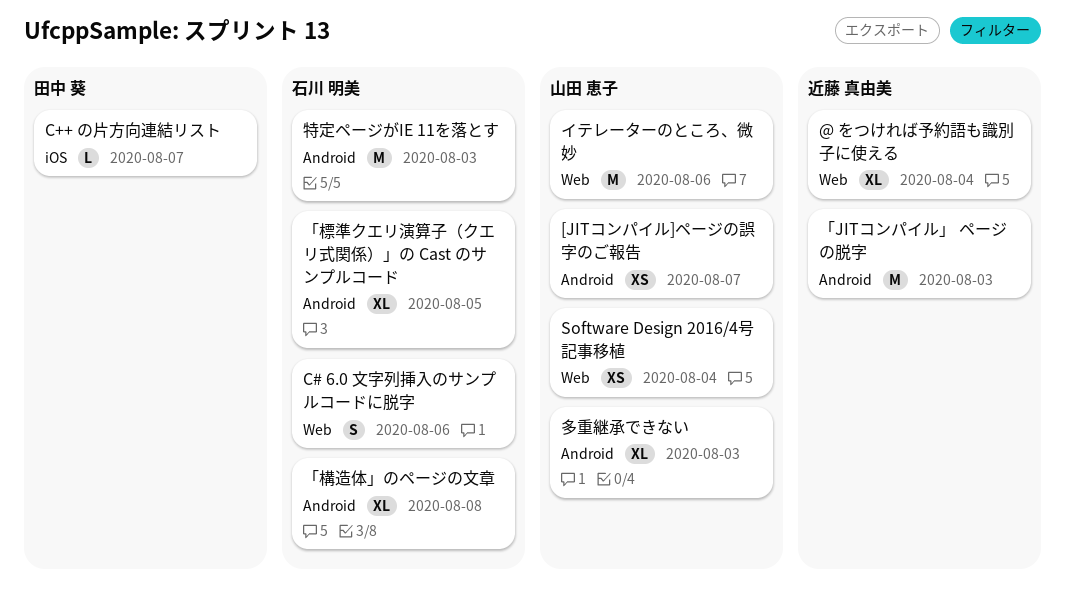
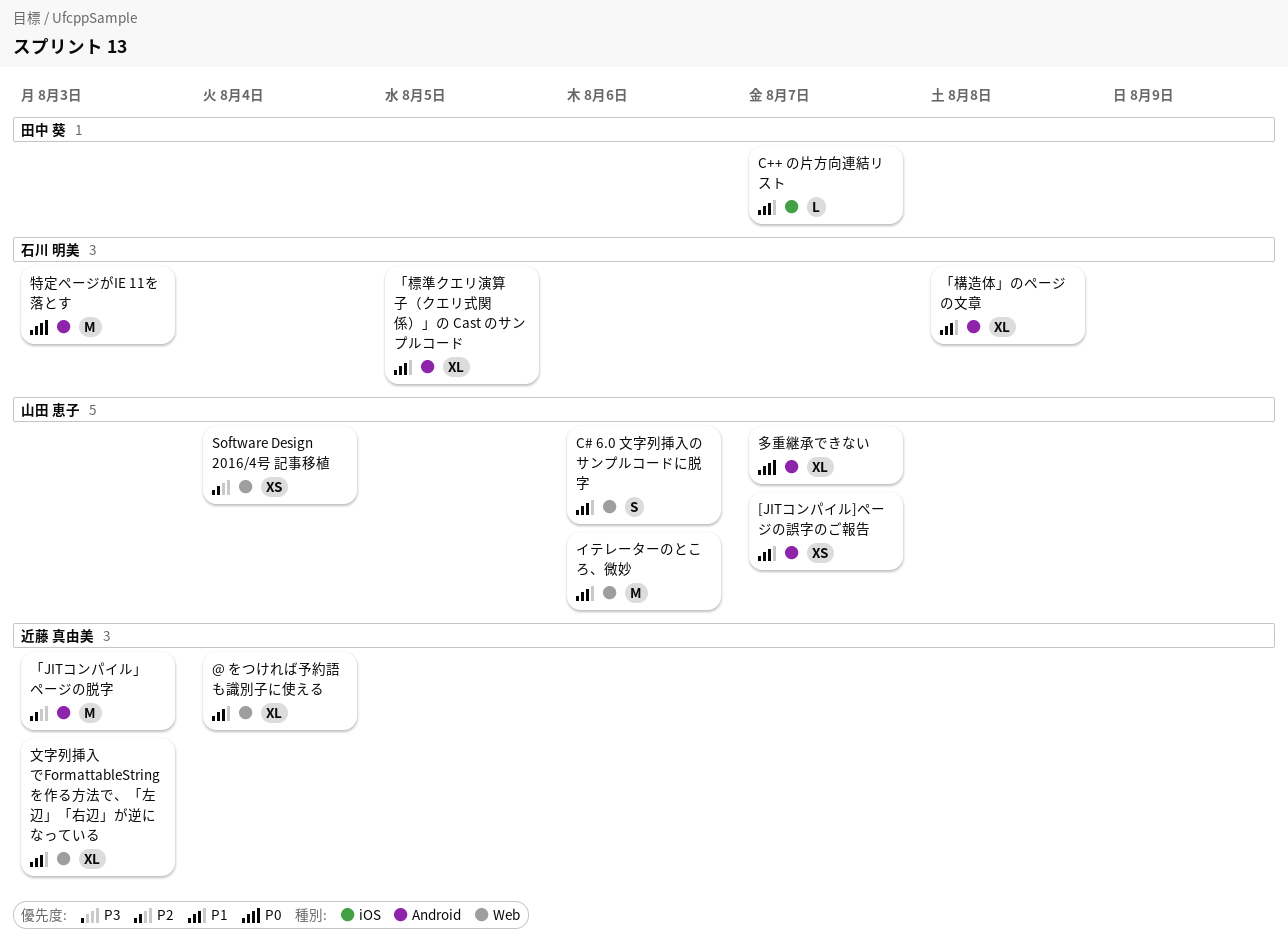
C# 6.0 文字列挿入のサンプルコードに脱字, owner: 石川 明美 -> 山田 恵子
多重継承できない, due: Aug 3 -> Aug 7
文字列挿入でFormattableStringを作る方法で、「左辺」「右辺」が逆になっている: none -> present

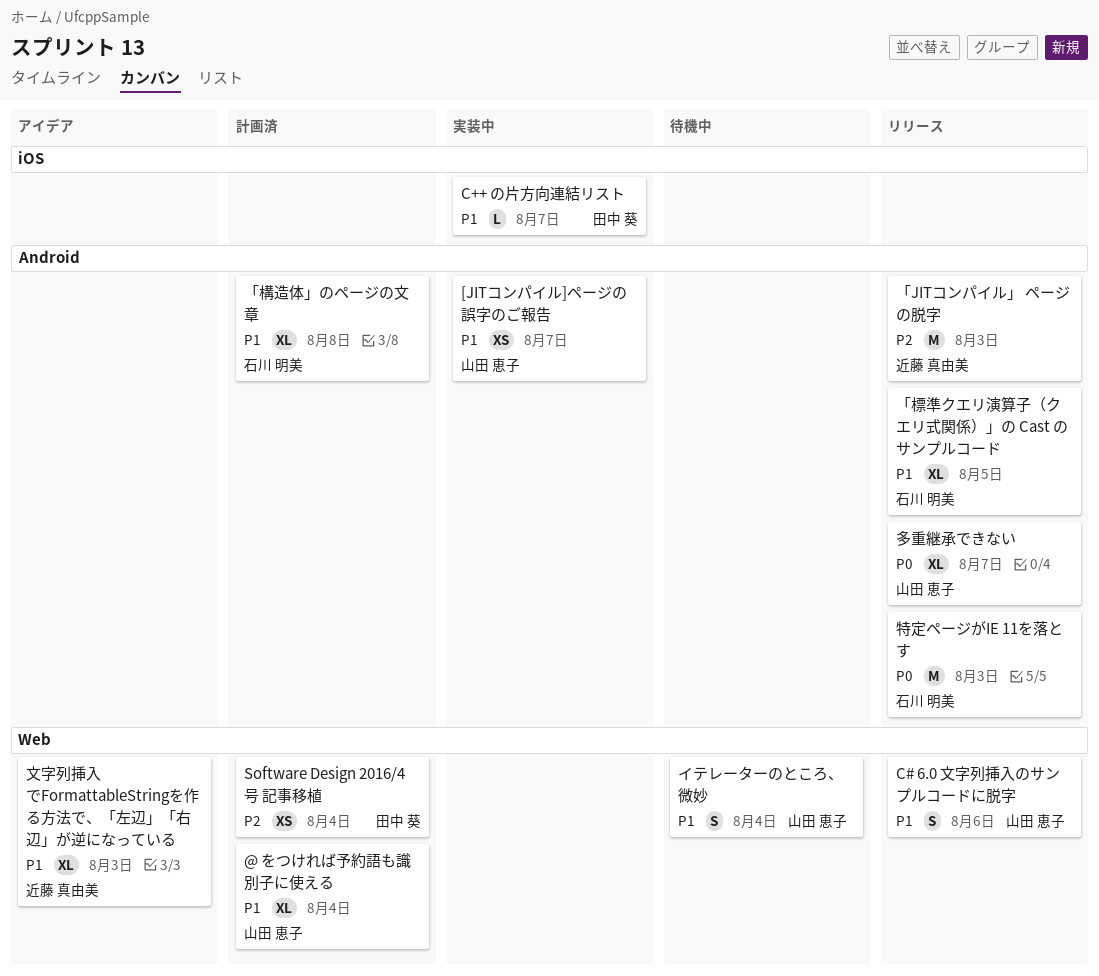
@ をつければ予約語も識別子に使える, owner: 近藤 真由美 -> 山田 恵子
Software Design 2016/4号 記事移植, owner: 山田 恵子 -> 田中 葵
イテレーターのところ、微妙, estimate: M -> S
イテレーターのところ、微妙, due: Aug 6 -> Aug 4

